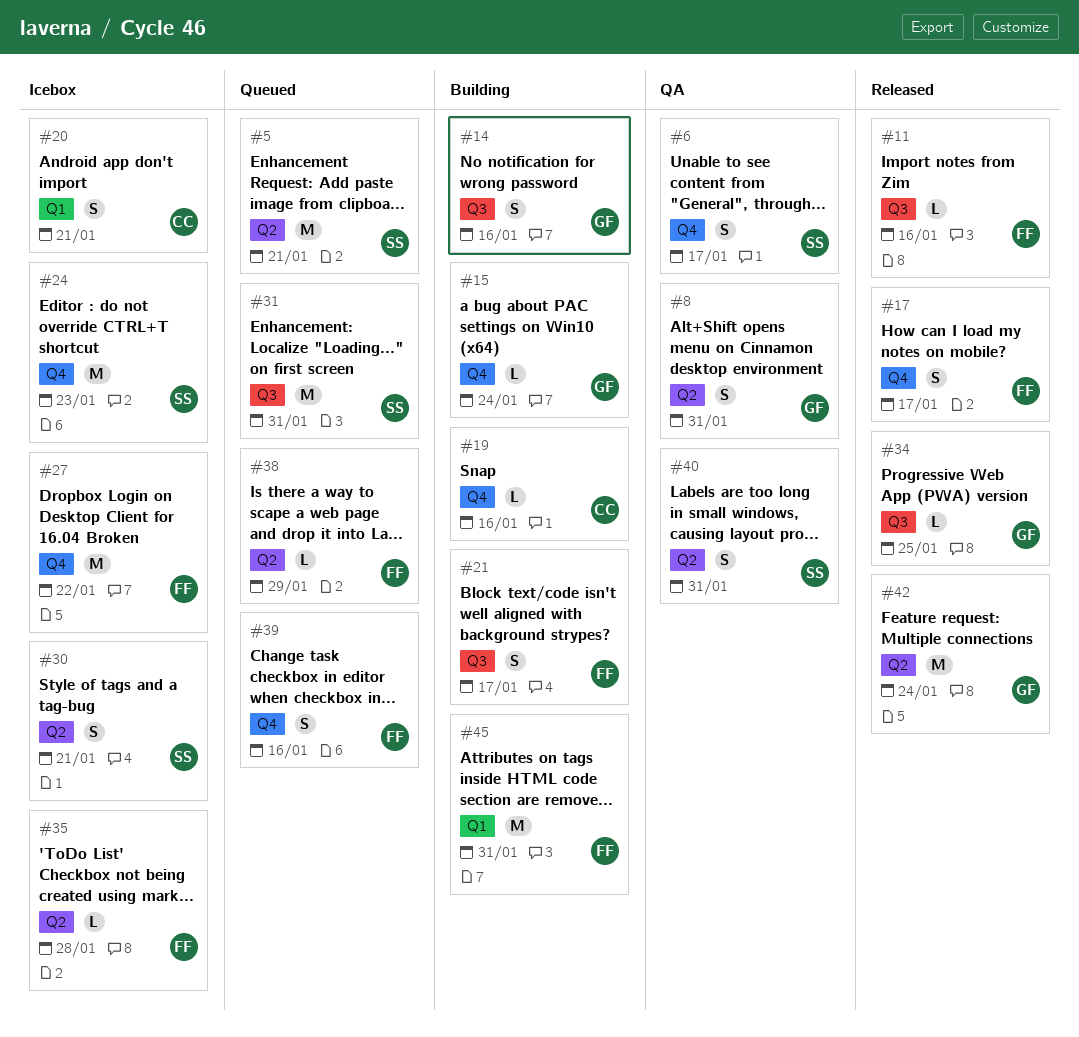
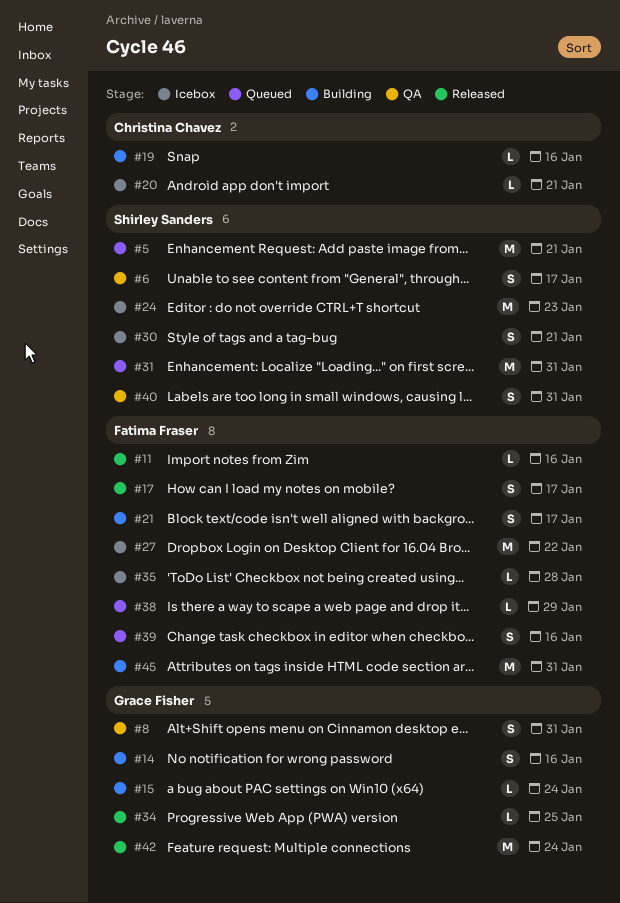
#20, estimate: S -> L

